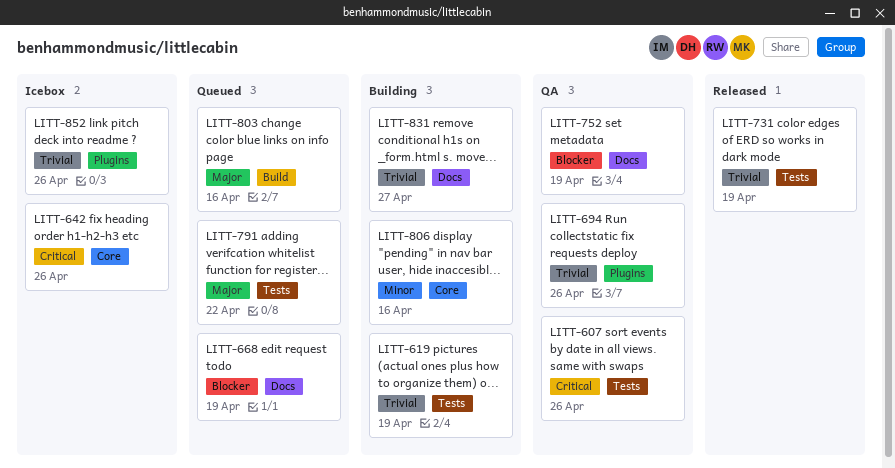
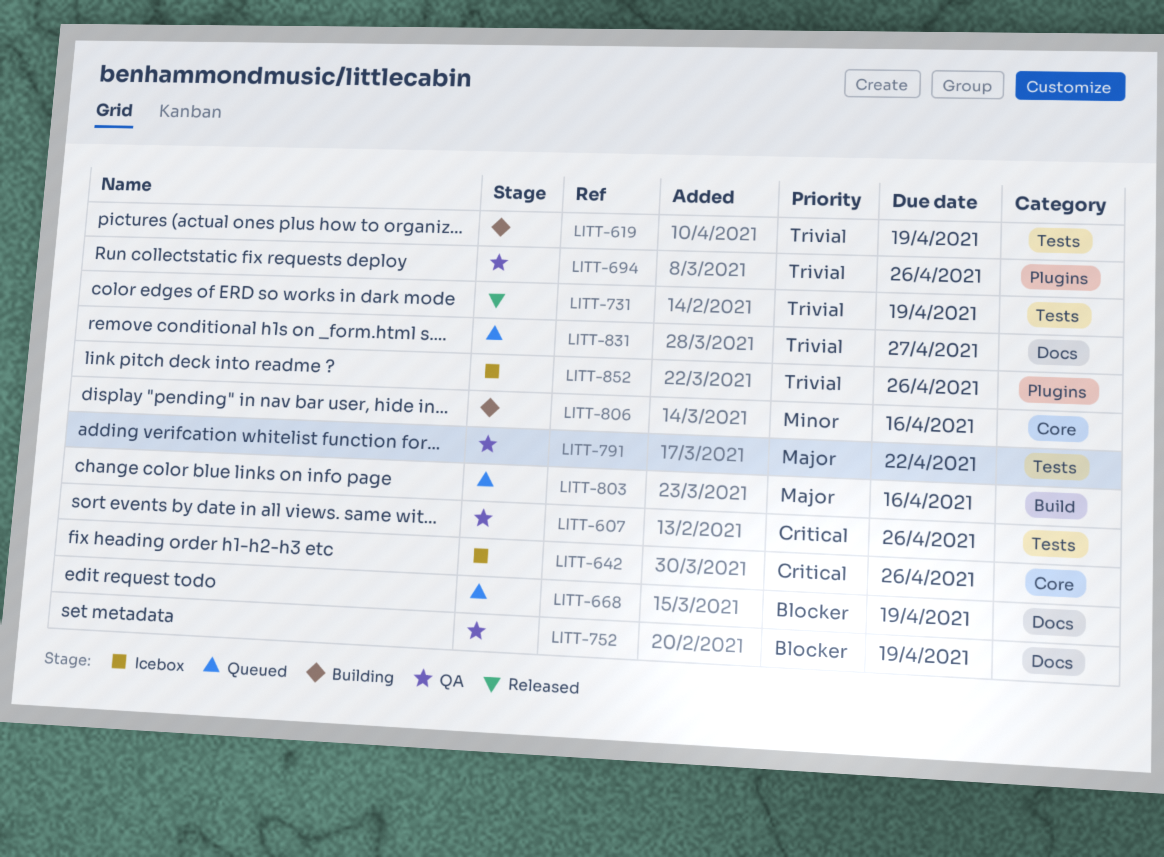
LITT-791, status: Queued -> QA
LITT-831, status: Building -> Queued

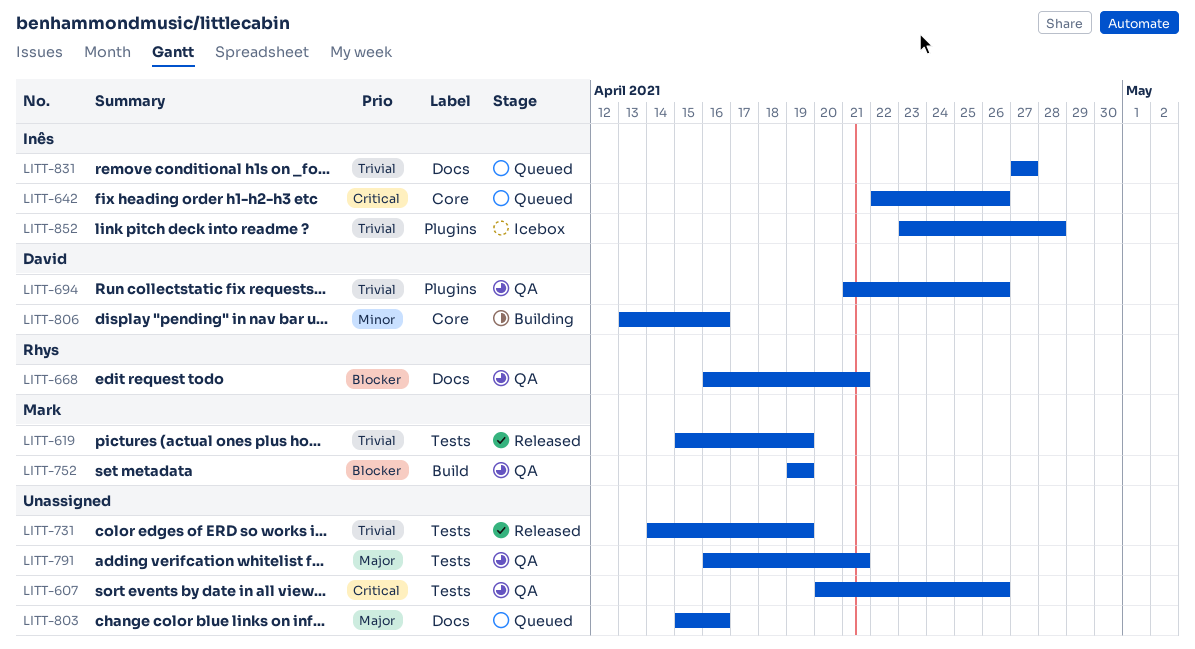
LITT-619, status: Building -> Released
LITT-642, status: Icebox -> Queued
LITT-668, status: Queued -> QA
LITT-668, due: Apr 19 -> Apr 21
LITT-752, label: Docs -> Build
LITT-791, due: Apr 22 -> Apr 21
LITT-803, label: Build -> Docs
LITT-852, due: Apr 26 -> Apr 28

